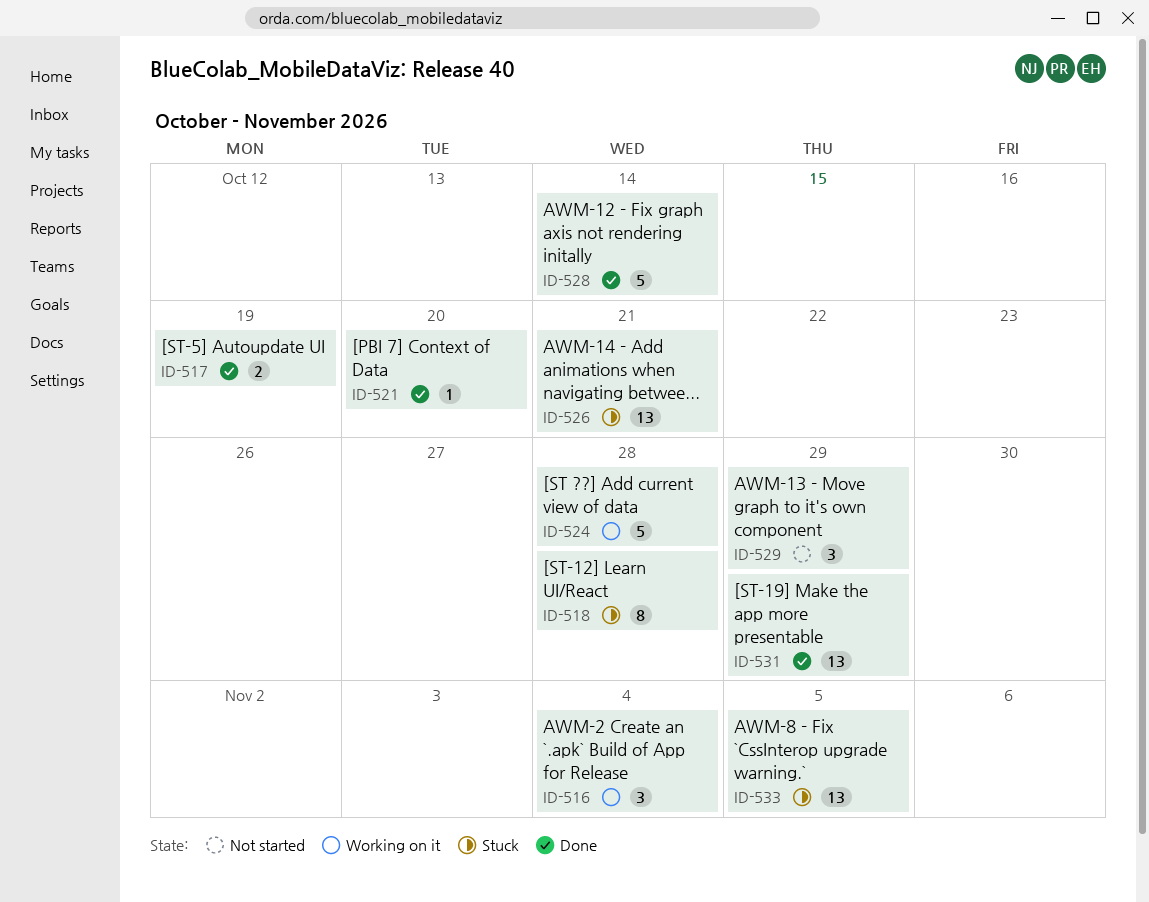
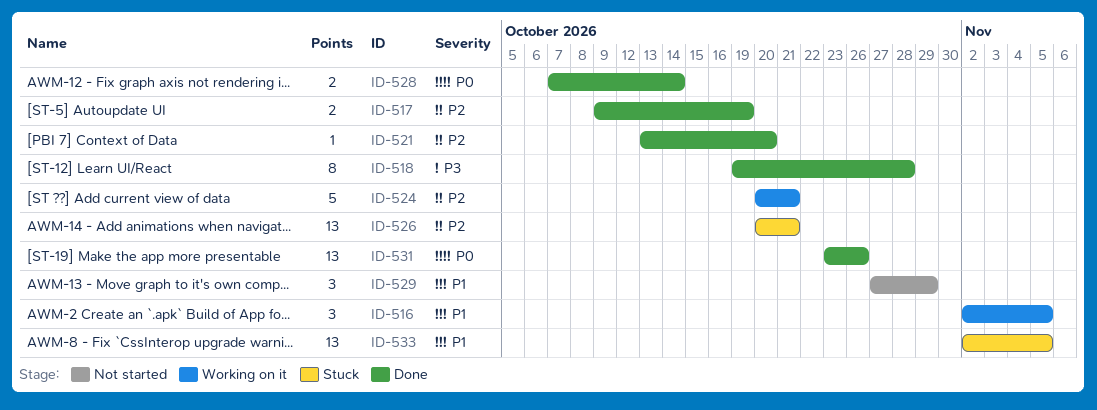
ID-516, due: Nov 4 -> Nov 5
ID-518, status: Stuck -> Done
ID-524, due: Oct 28 -> Oct 21
ID-528, estimate: 5 -> 2
ID-531, due: Oct 29 -> Oct 26

